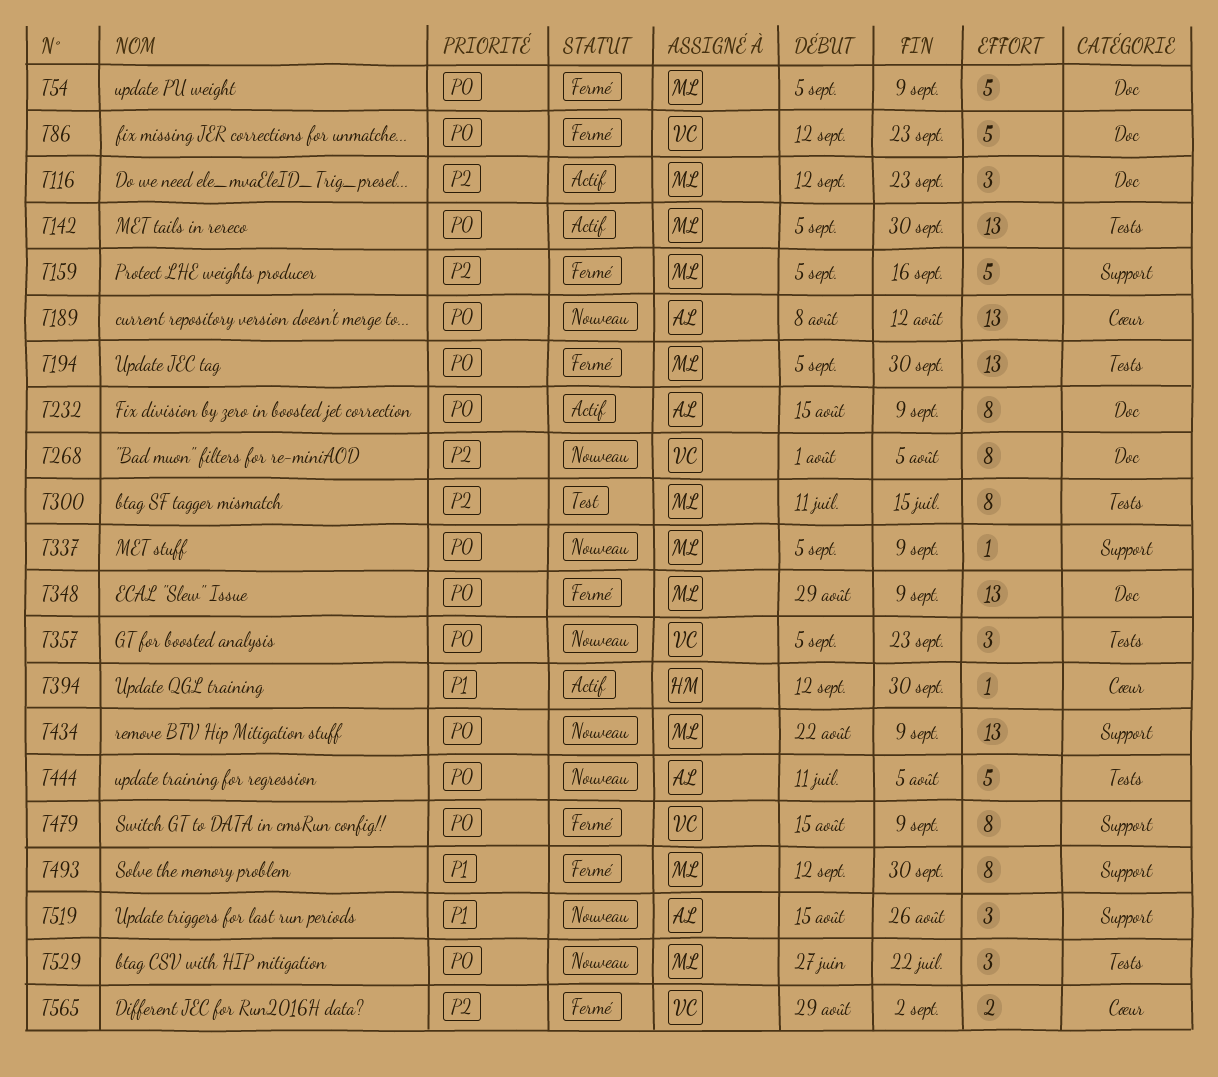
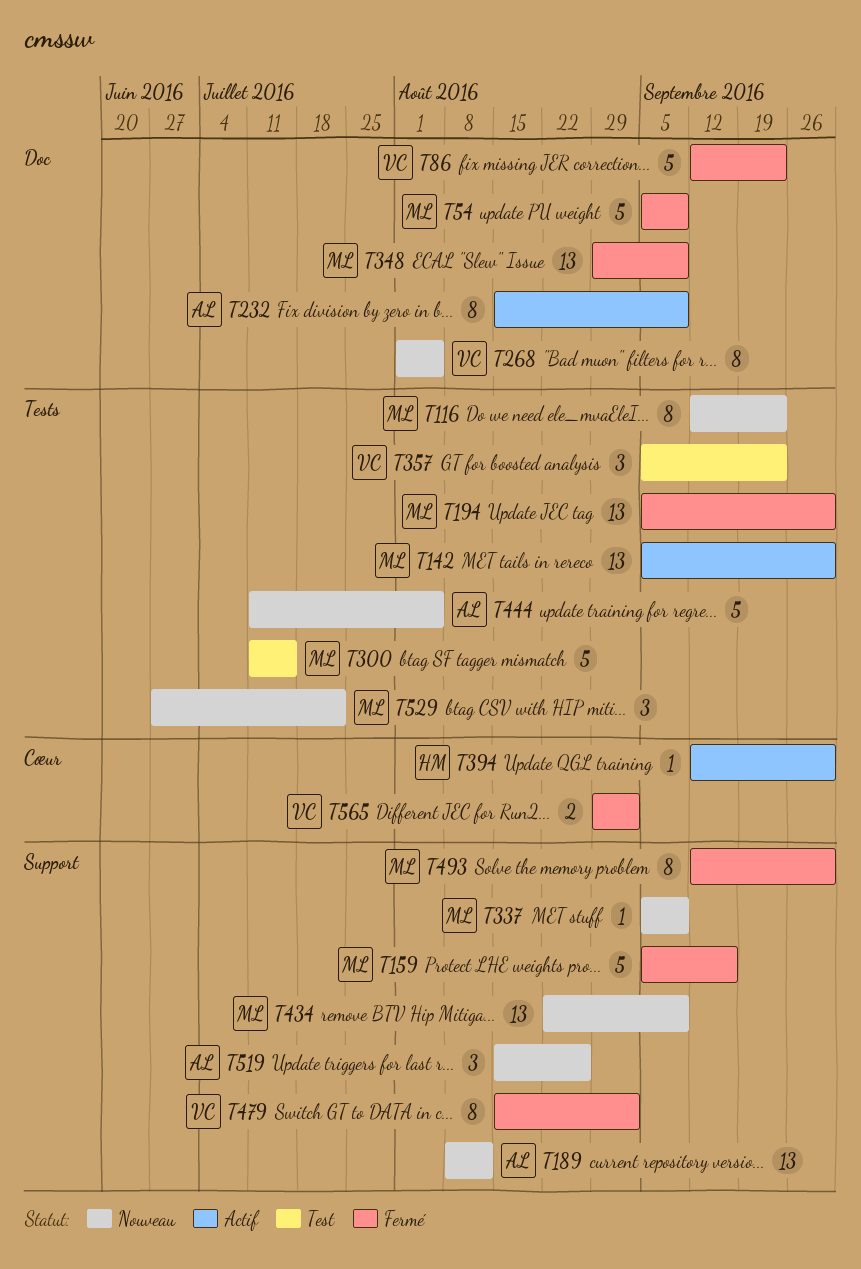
T116, status: Actif -> Nouveau
T116, label: Doc -> Tests
T116, estimate: 3 -> 8
T189, label: Cœur -> Support
T300, estimate: 8 -> 5
T357, status: Nouveau -> Test
T479, due: Sep 9 -> Sep 2

